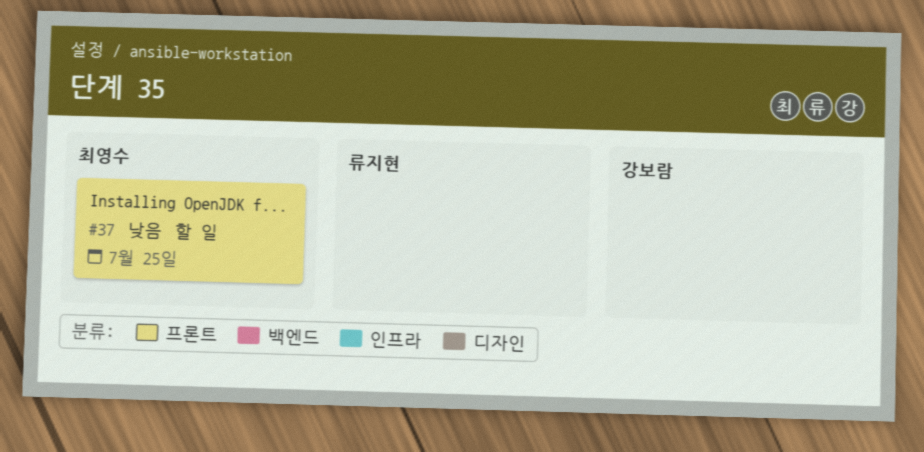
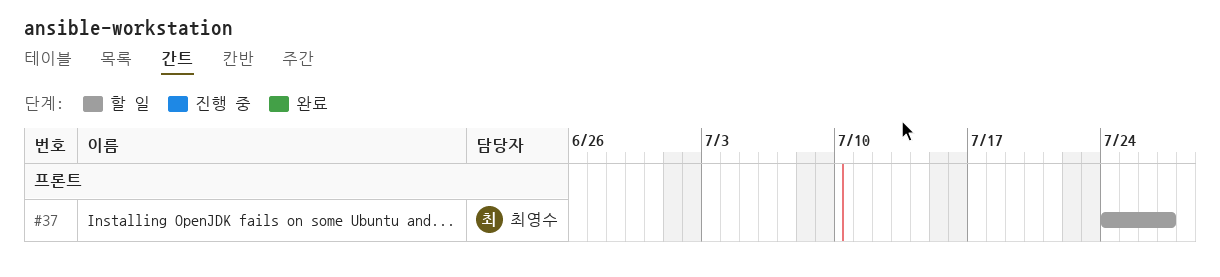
#37, due: Jul 25 -> Jul 27

